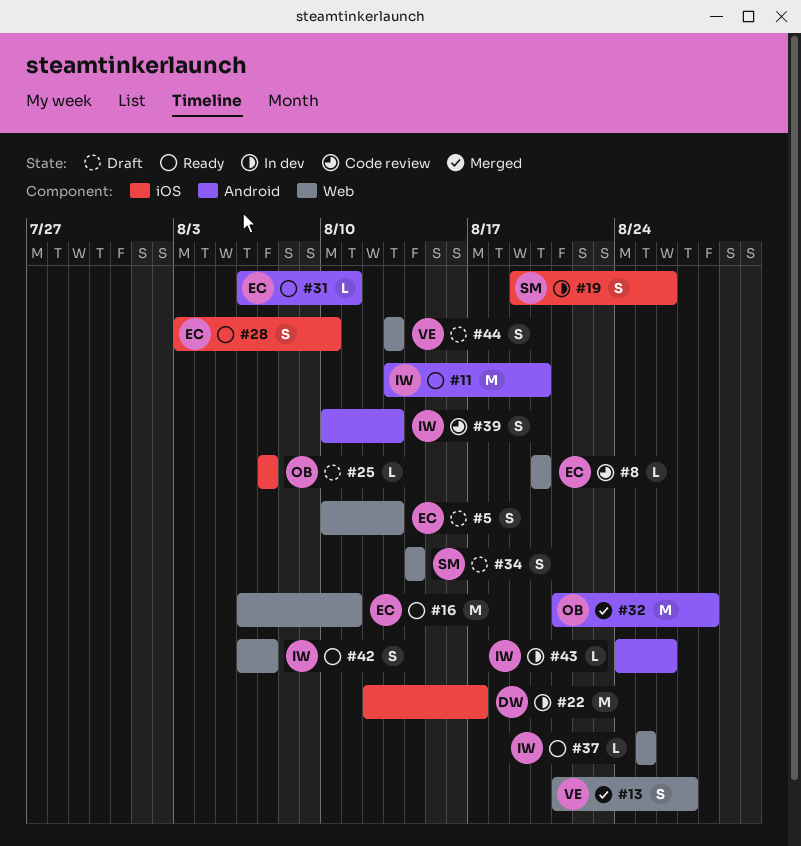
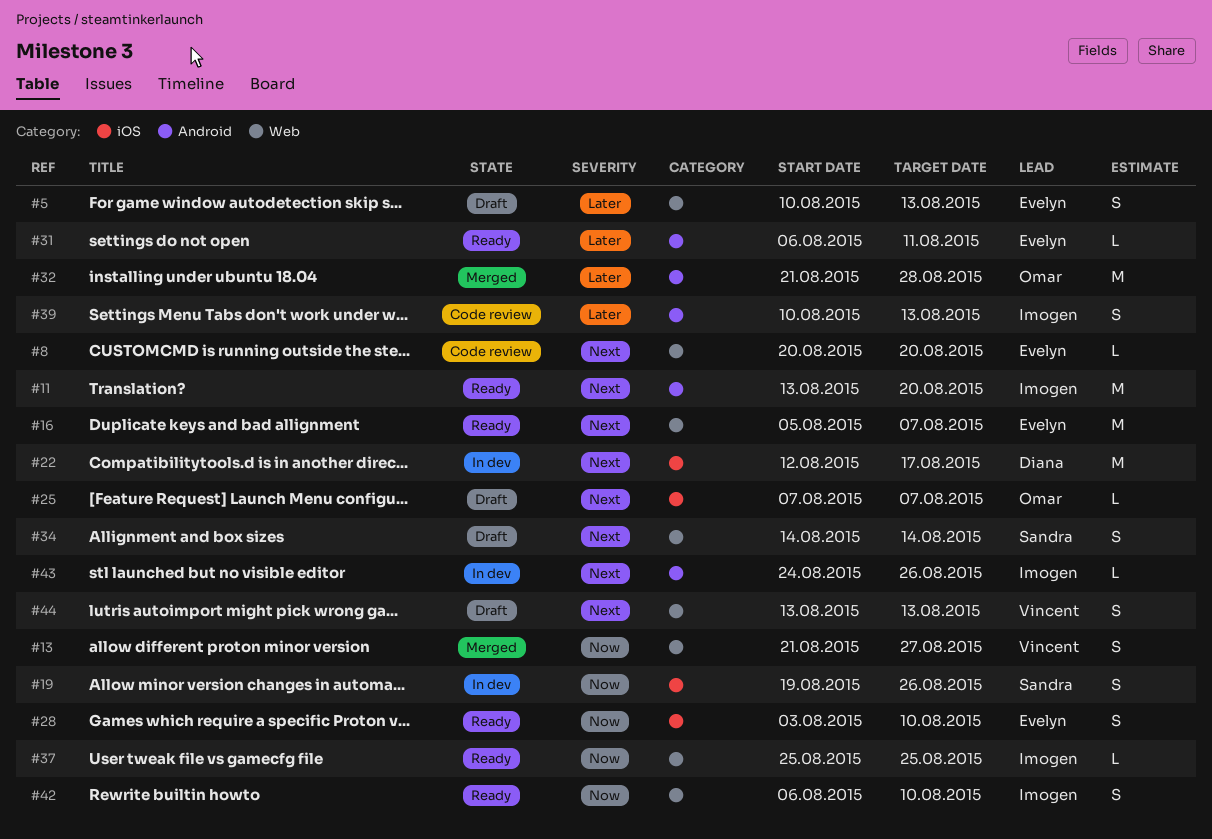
#16, start: Aug 6 -> Aug 5
#16, due: Aug 11 -> Aug 7
#42, due: Aug 7 -> Aug 10

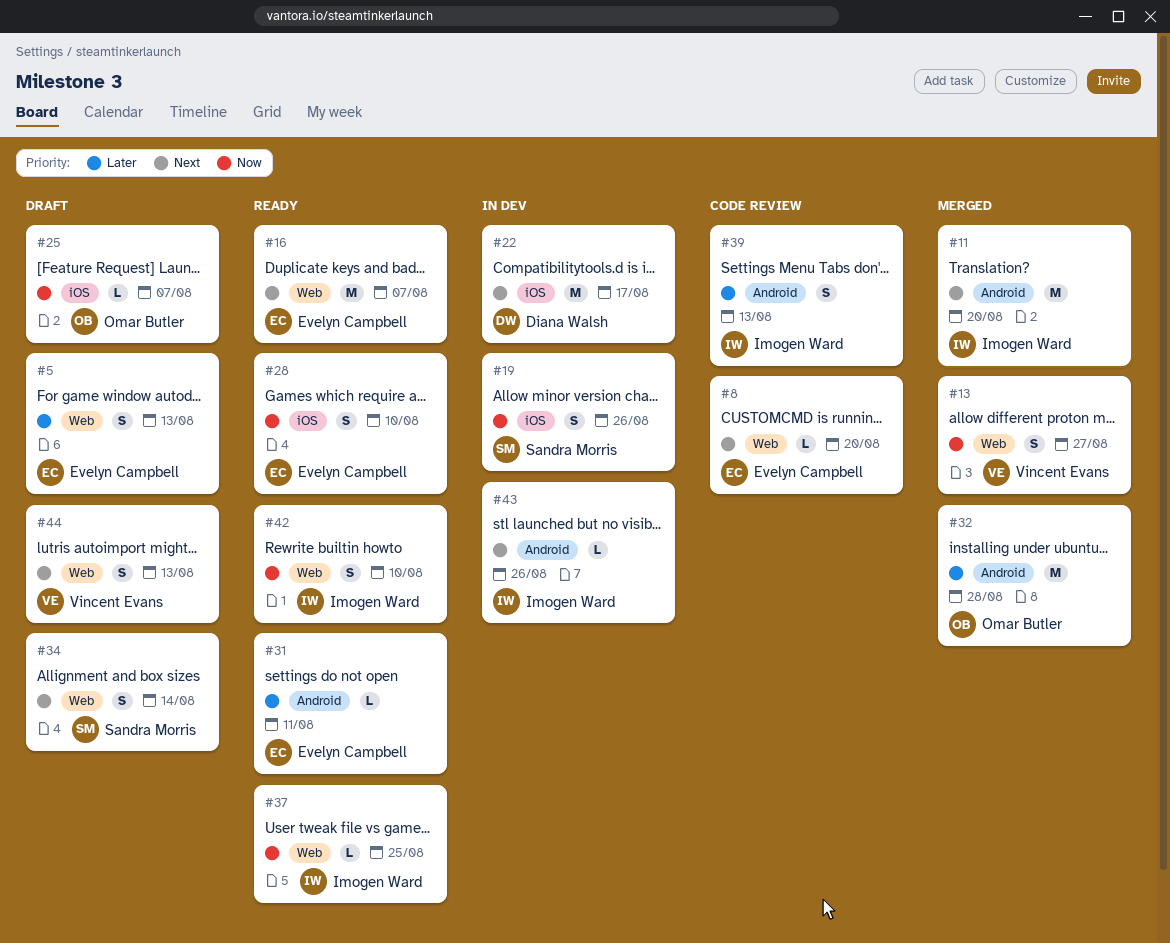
#11, status: Ready -> Merged
#25, priority: Next -> Now

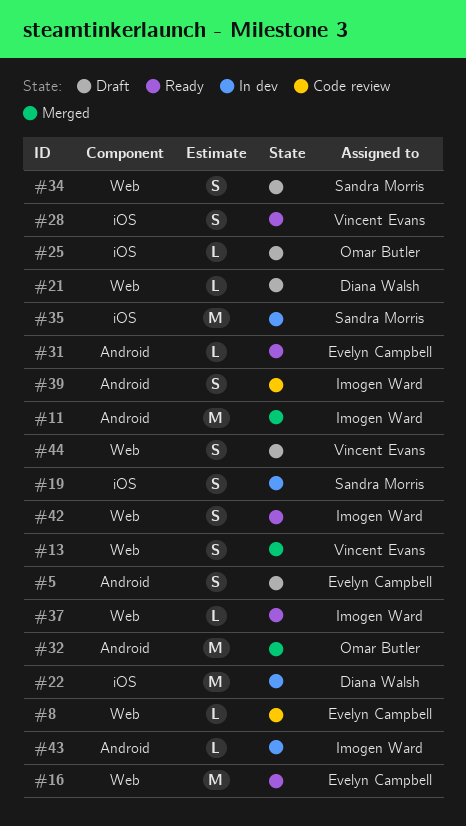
#5, label: Web -> Android
#21: none -> present
#28, owner: Evelyn Campbell -> Vincent Evans
#35: none -> present

